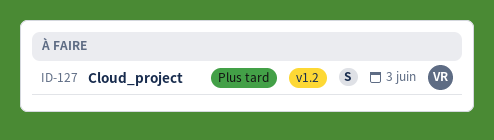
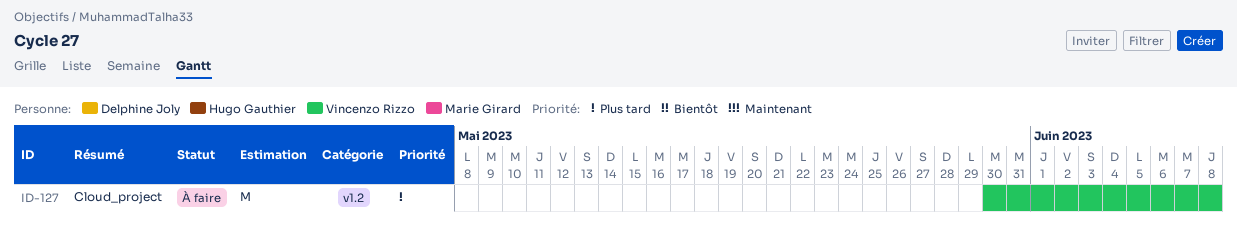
ID-127, estimate: S -> M
ID-127, due: Jun 3 -> Jun 8

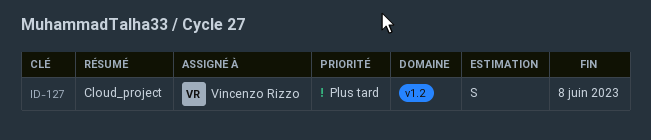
ID-127, estimate: M -> S

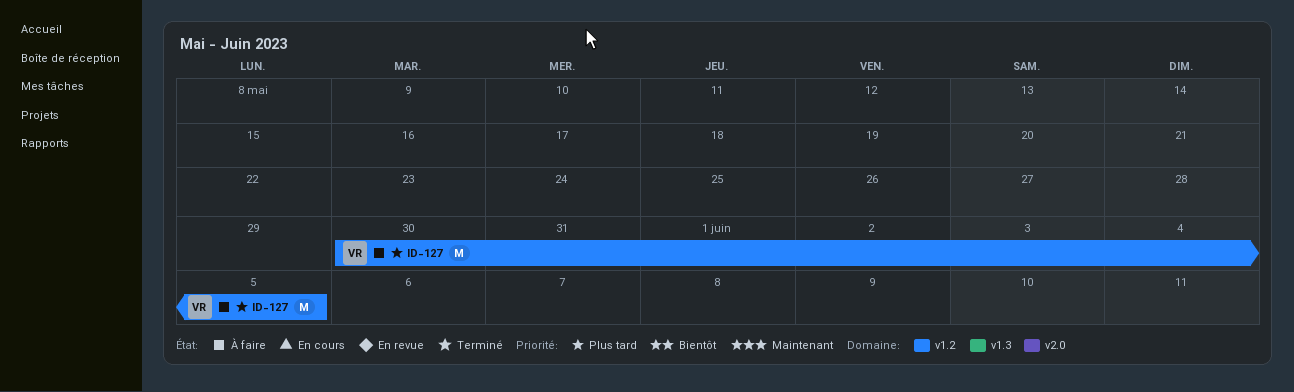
ID-127, estimate: S -> M
ID-127, due: Jun 8 -> Jun 5

